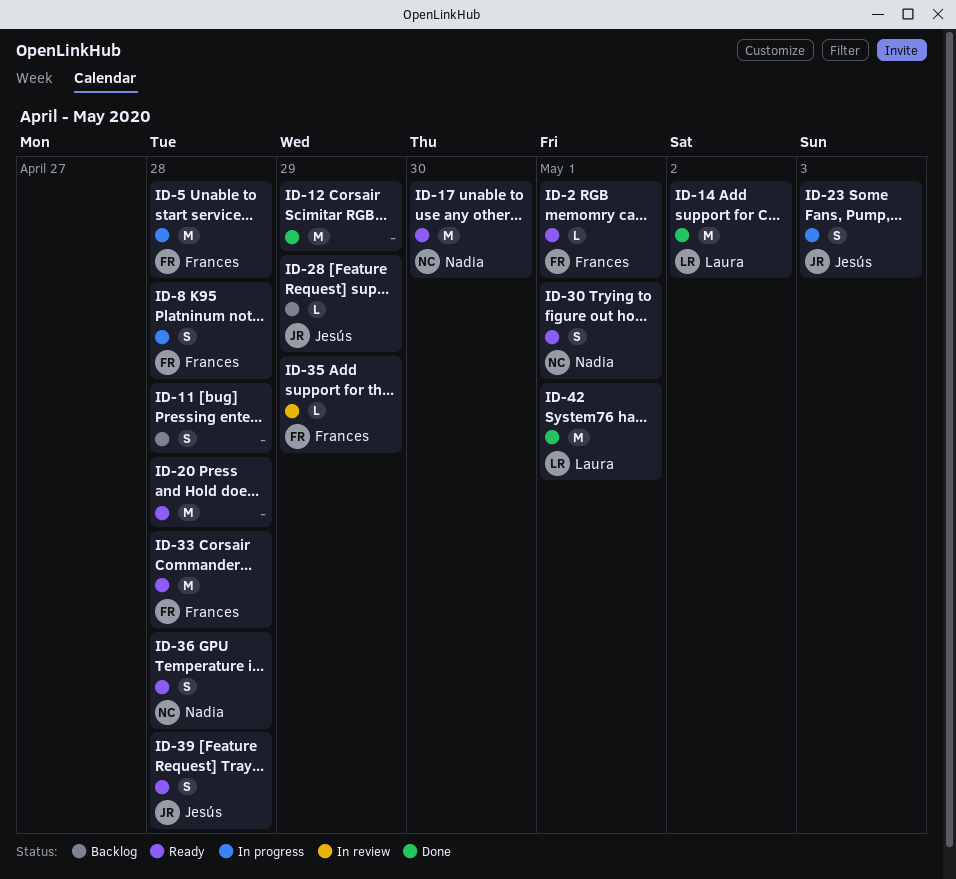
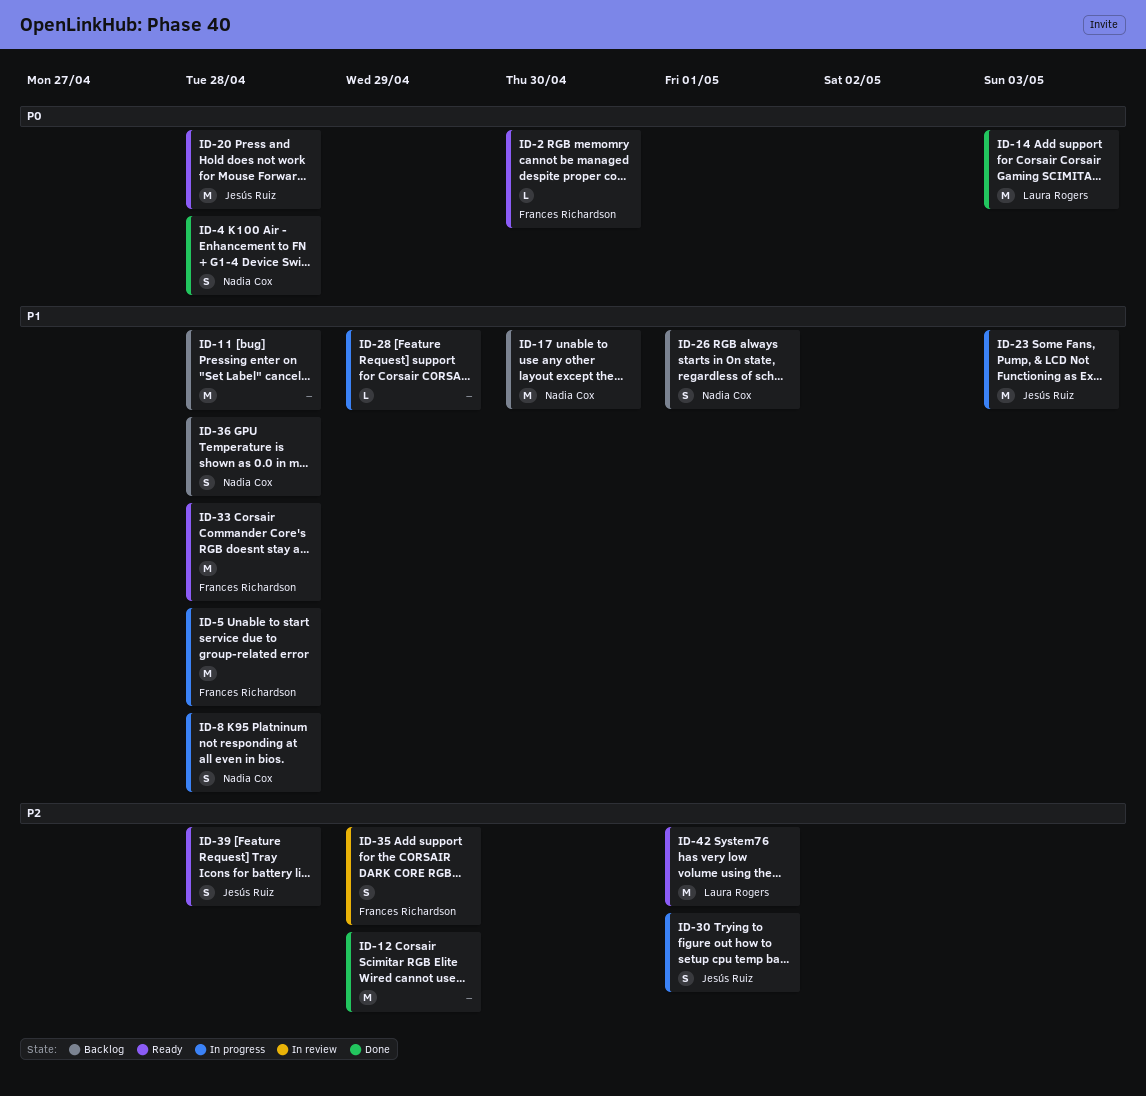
ID-2, due: May 1 -> Apr 30
ID-4: none -> present
ID-8, owner: Frances Richardson -> Nadia Cox
ID-11, estimate: S -> M
ID-14, due: May 2 -> May 3
ID-17, status: Ready -> Backlog
ID-20, owner: none -> Jesús Ruiz
ID-23, estimate: S -> M
ID-26: none -> present
ID-28, status: Backlog -> In progress
ID-28, owner: Jesús Ruiz -> none
ID-30, status: Ready -> In progress
ID-30, owner: Nadia Cox -> Jesús Ruiz
ID-35, estimate: L -> S
ID-36, status: Ready -> Backlog
ID-42, status: Done -> Ready

